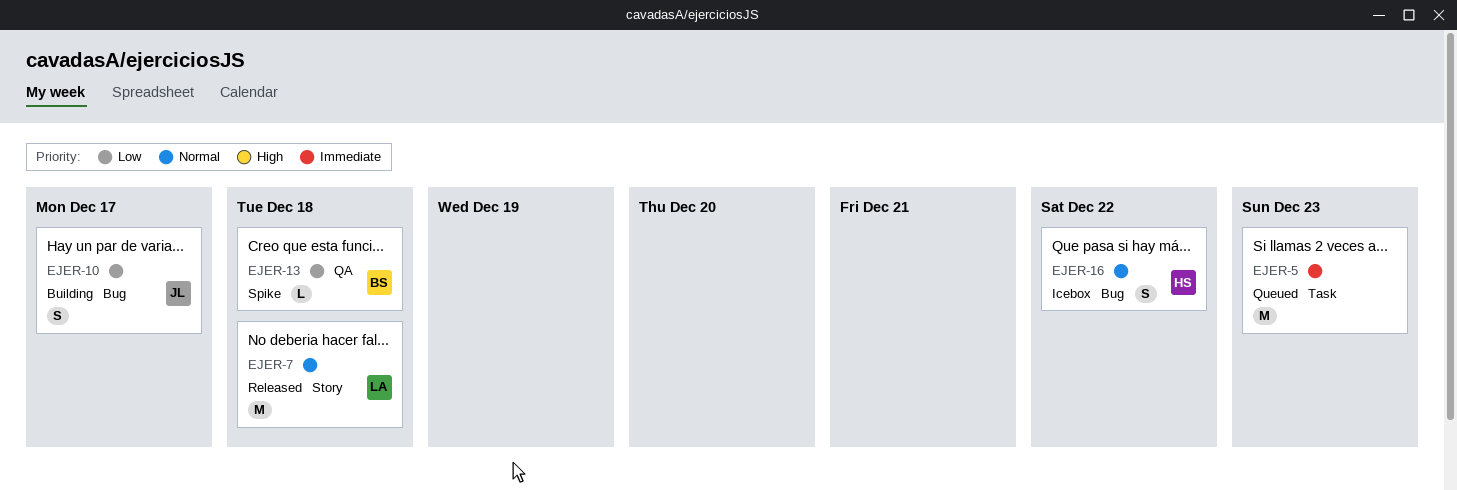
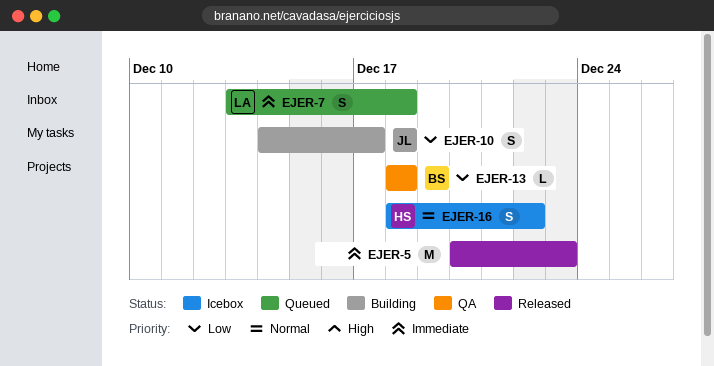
EJER-5, status: Queued -> Released
EJER-7, status: Released -> Queued
EJER-7, priority: Normal -> Immediate
EJER-7, estimate: M -> S

